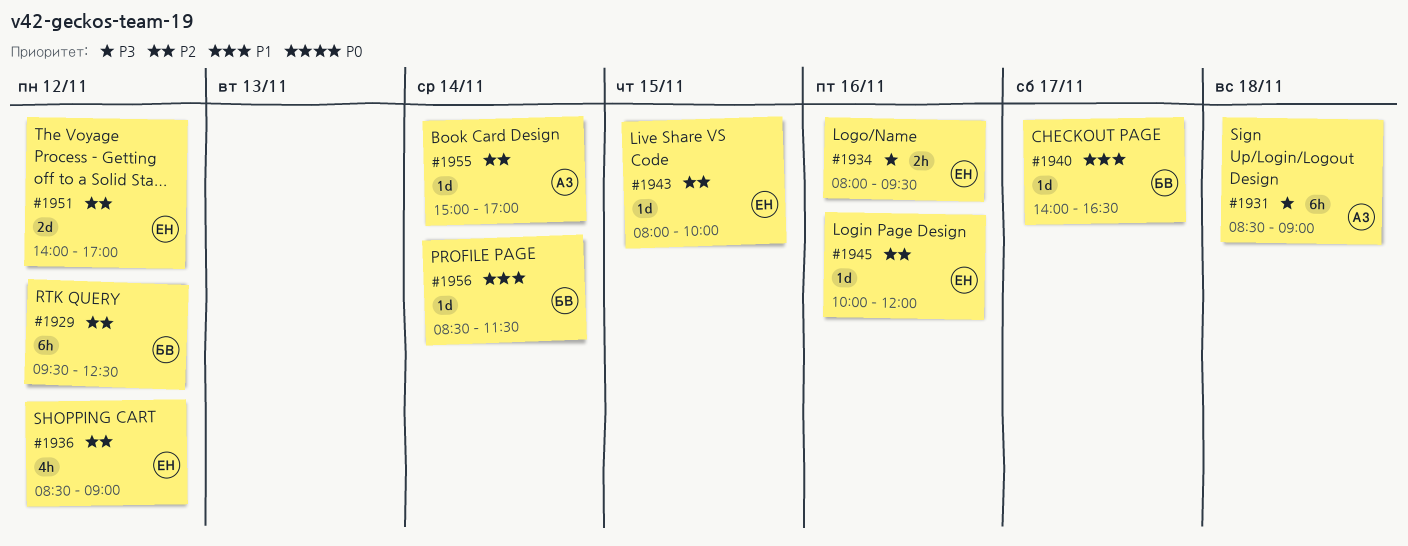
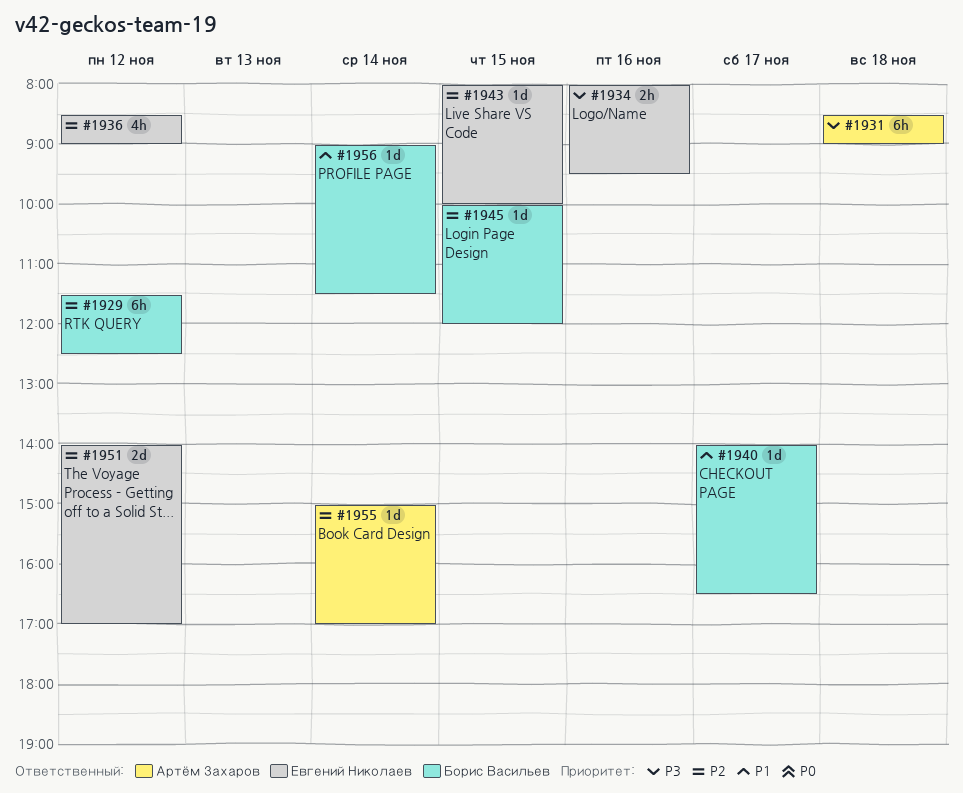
#1929, begins: 09:30 -> 11:30
#1945, owner: Евгений Николаев -> Борис Васильев
#1945, day: Nov 16 -> Nov 15
#1956, begins: 08:30 -> 09:00

